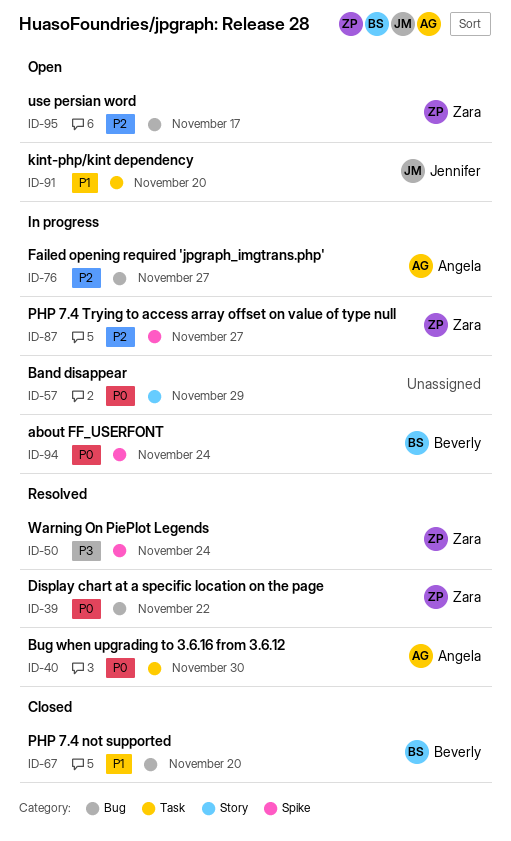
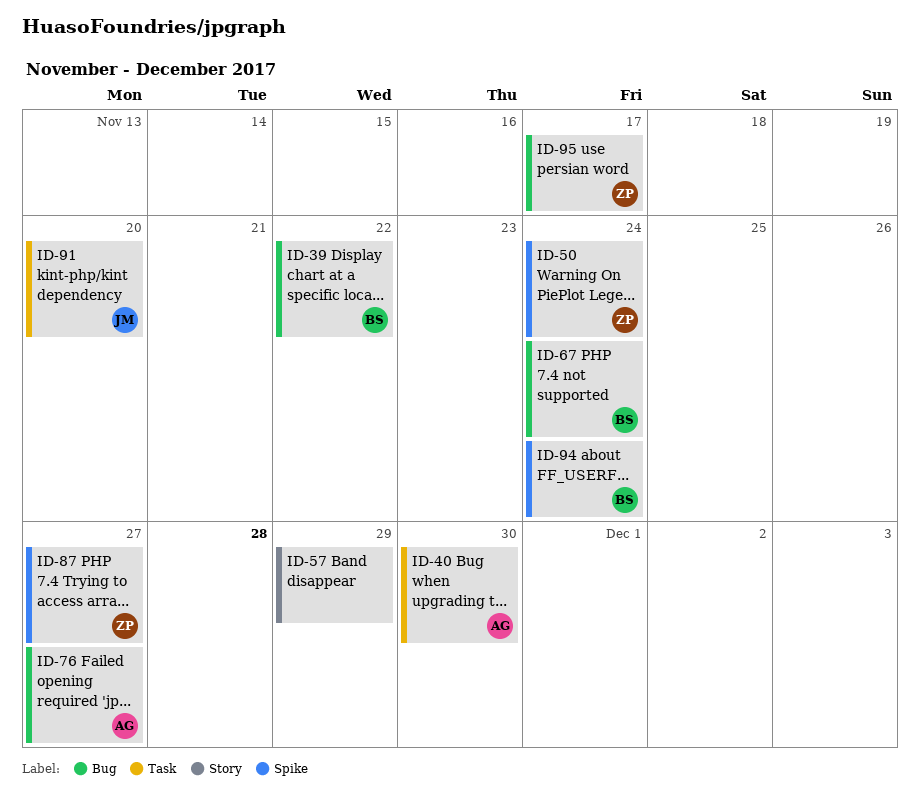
ID-39, owner: Zara -> Beverly
ID-67, due: Nov 20 -> Nov 24

